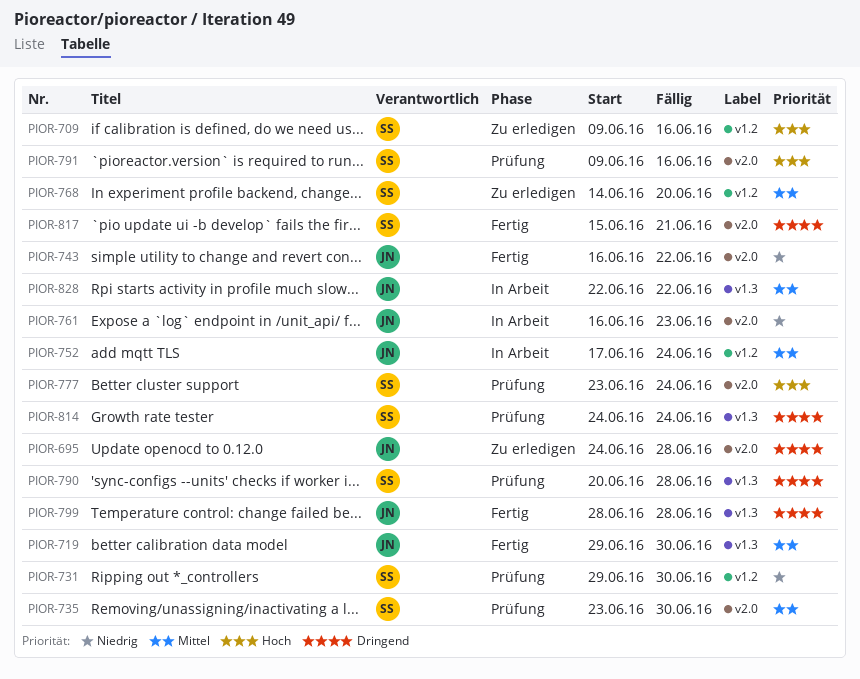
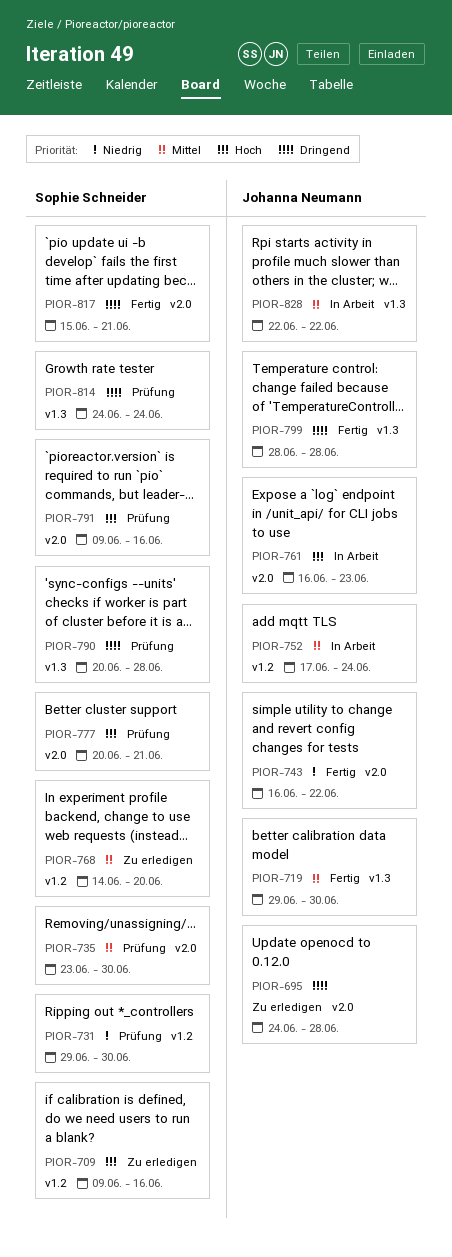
PIOR-761, priority: Niedrig -> Hoch
PIOR-777, start: Jun 23 -> Jun 20
PIOR-777, due: Jun 24 -> Jun 21

